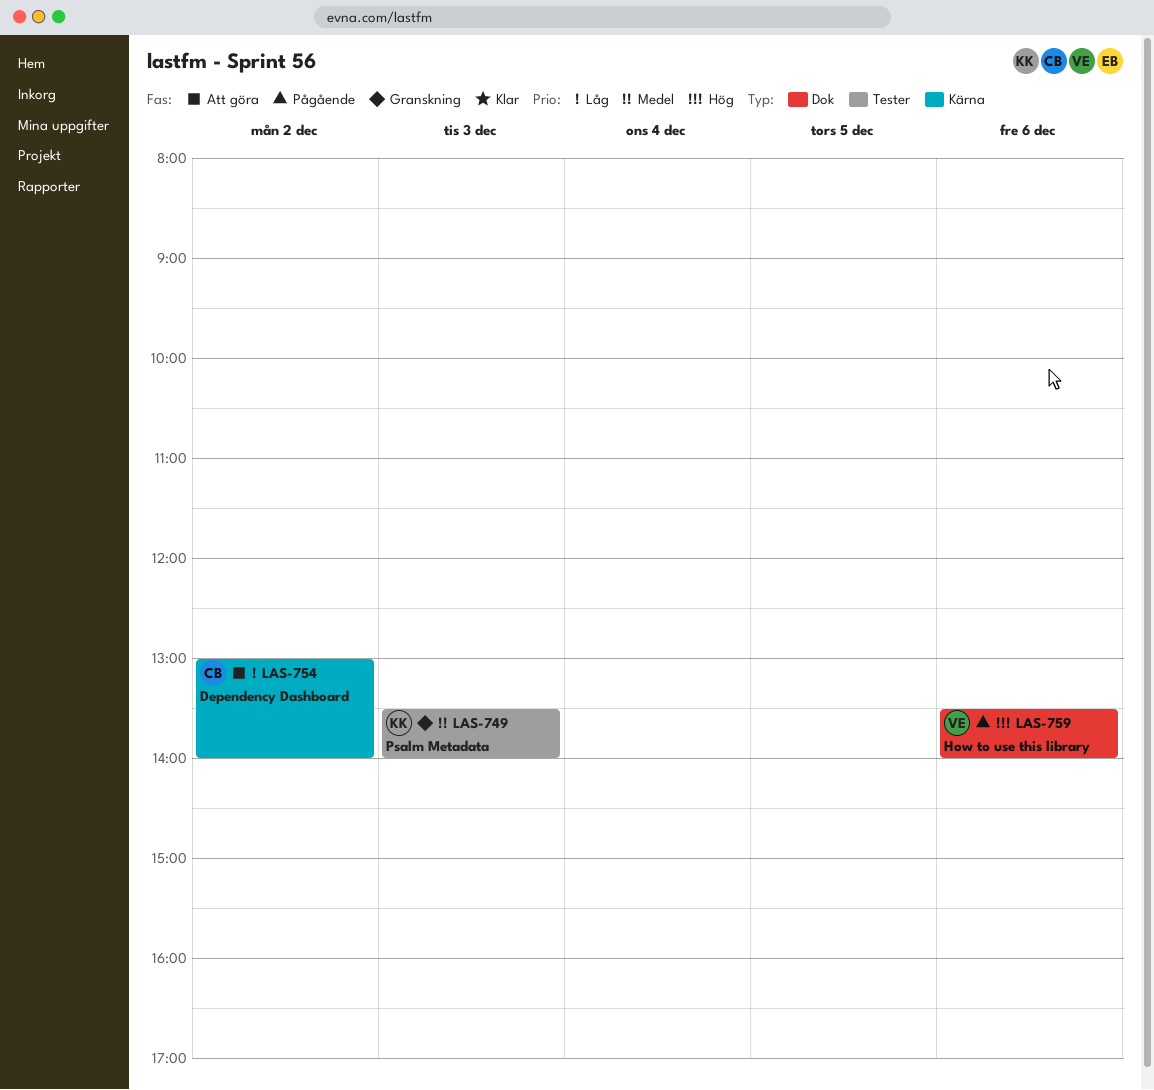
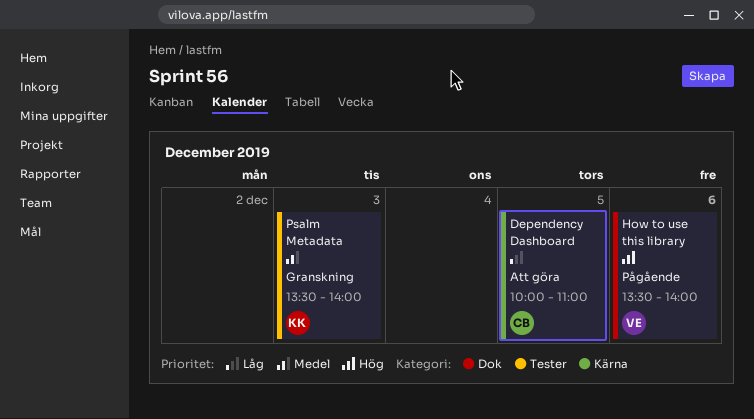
Dependency Dashboard, day: Dec 2 -> Dec 5
Dependency Dashboard, begins: 13:00 -> 10:00
Dependency Dashboard, ends: 14:00 -> 11:00

